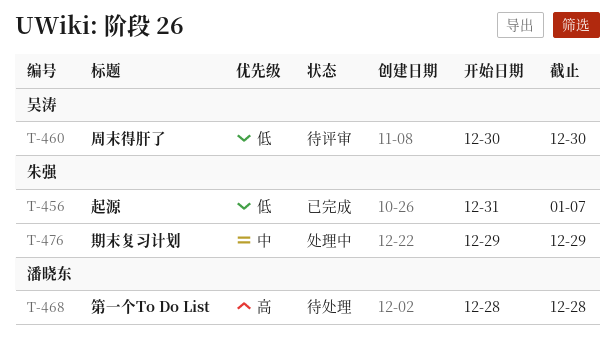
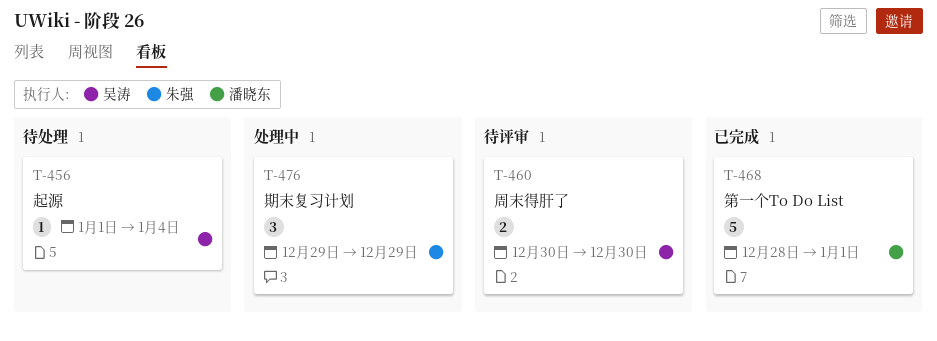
T-456, status: 已完成 -> 待处理
T-456, owner: 朱强 -> 吴涛
T-456, start: Dec 31 -> Jan 1
T-456, due: Jan 7 -> Jan 4
T-468, status: 待处理 -> 已完成
T-468, due: Dec 28 -> Jan 1

